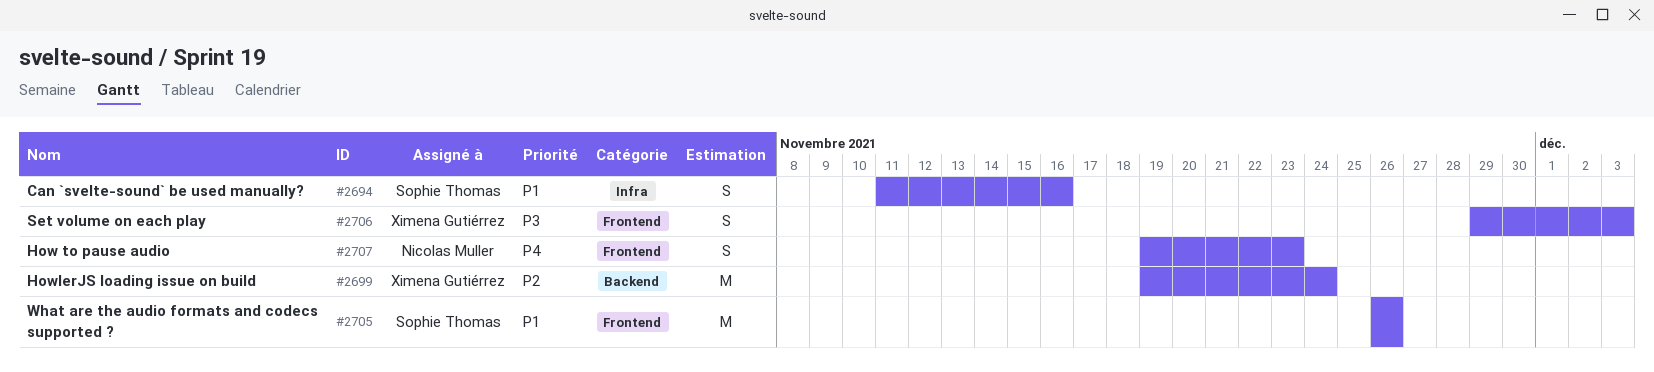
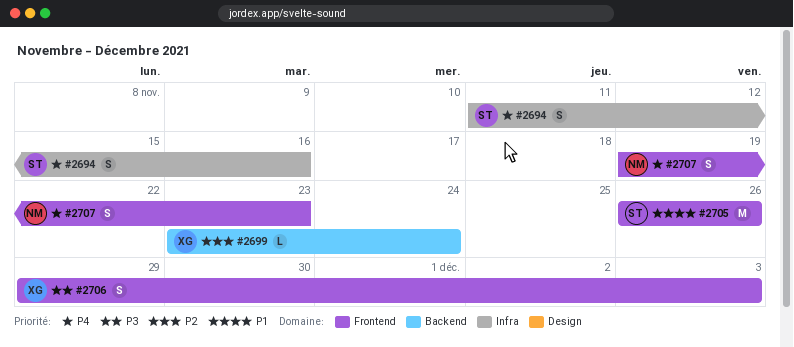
#2694, priority: P1 -> P4
#2699, estimate: M -> L
#2699, start: Nov 19 -> Nov 23

